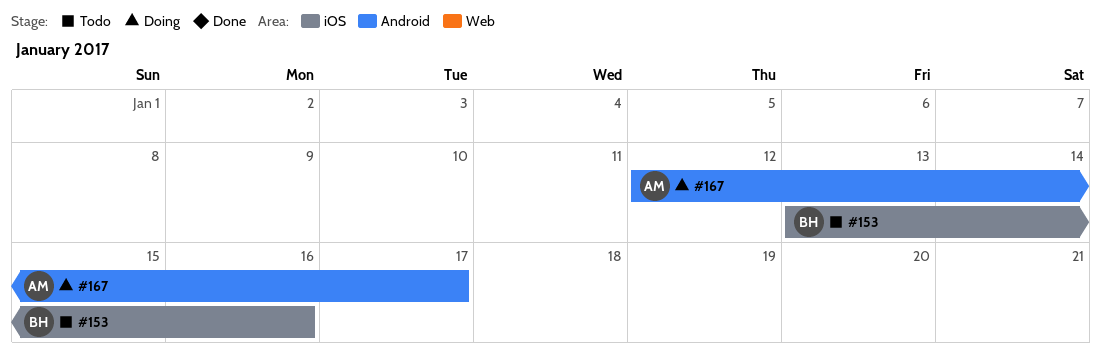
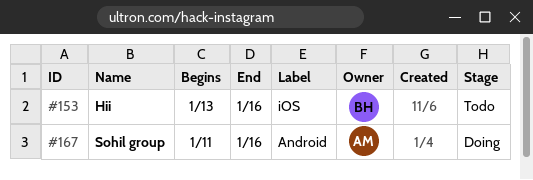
#167, start: Jan 12 -> Jan 11
#167, due: Jan 17 -> Jan 16

